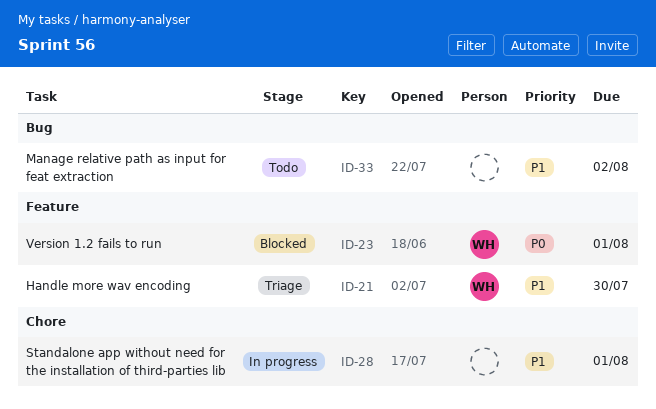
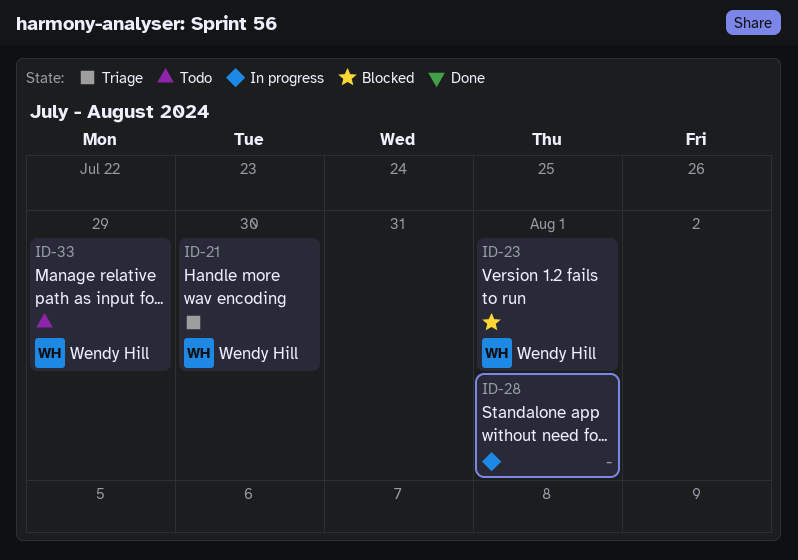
ID-33, owner: none -> Wendy Hill
ID-33, due: Aug 2 -> Jul 29

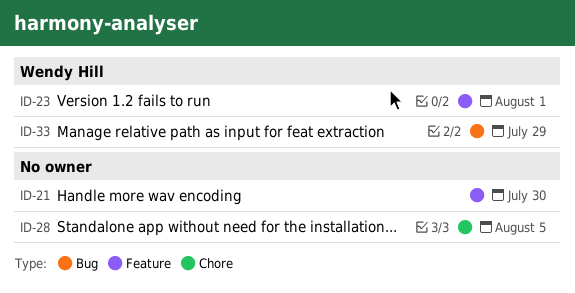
ID-21, owner: Wendy Hill -> none
ID-28, due: Aug 1 -> Aug 5

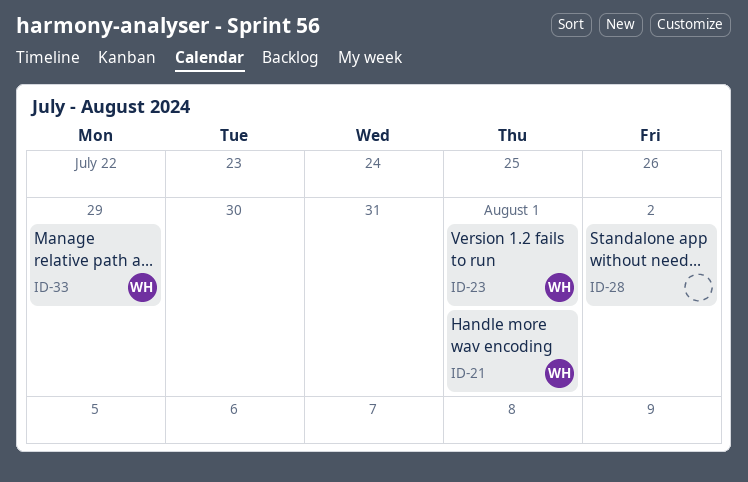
ID-21, owner: none -> Wendy Hill
ID-21, due: Jul 30 -> Aug 1
ID-28, due: Aug 5 -> Aug 2

